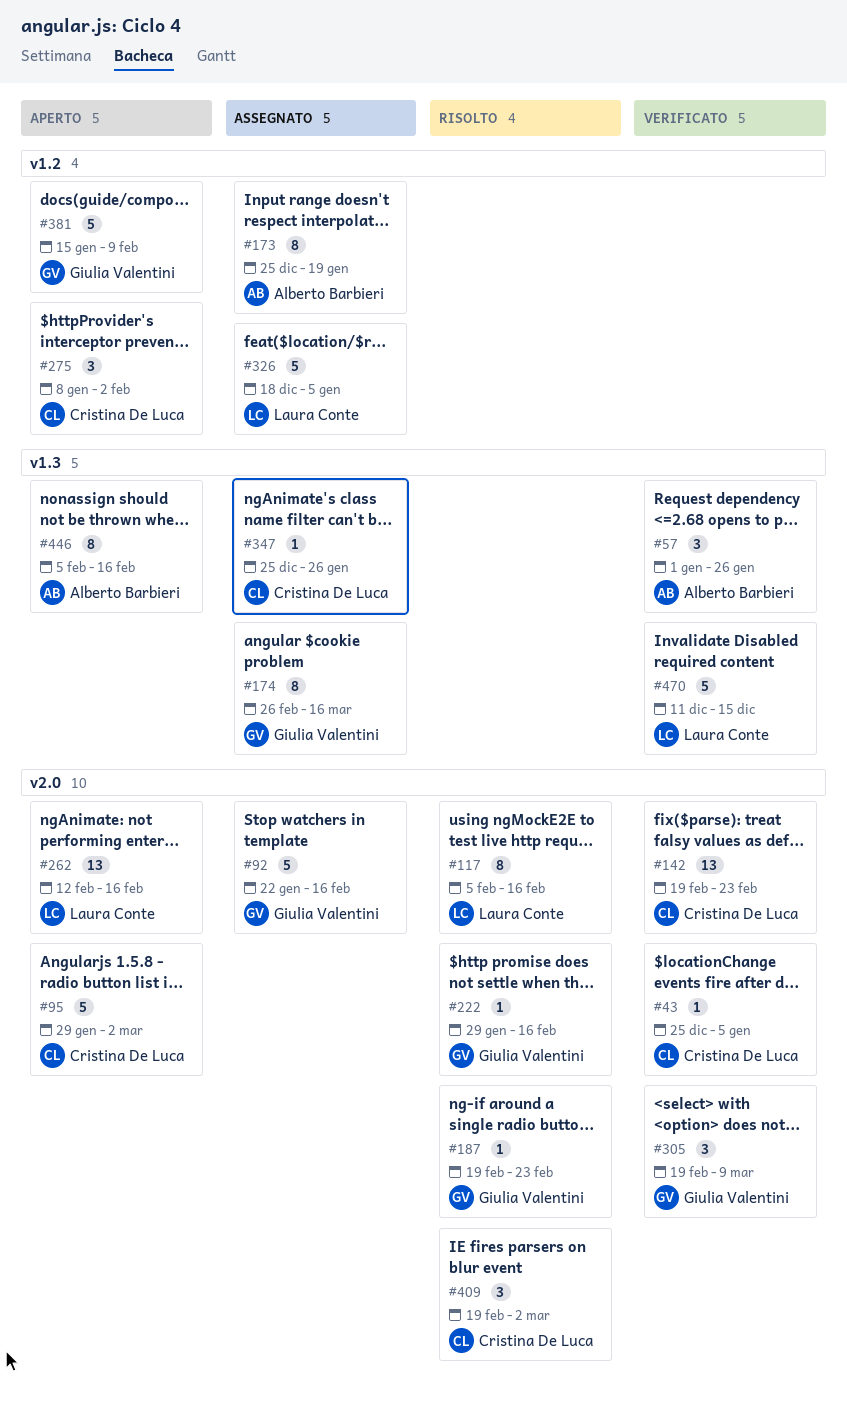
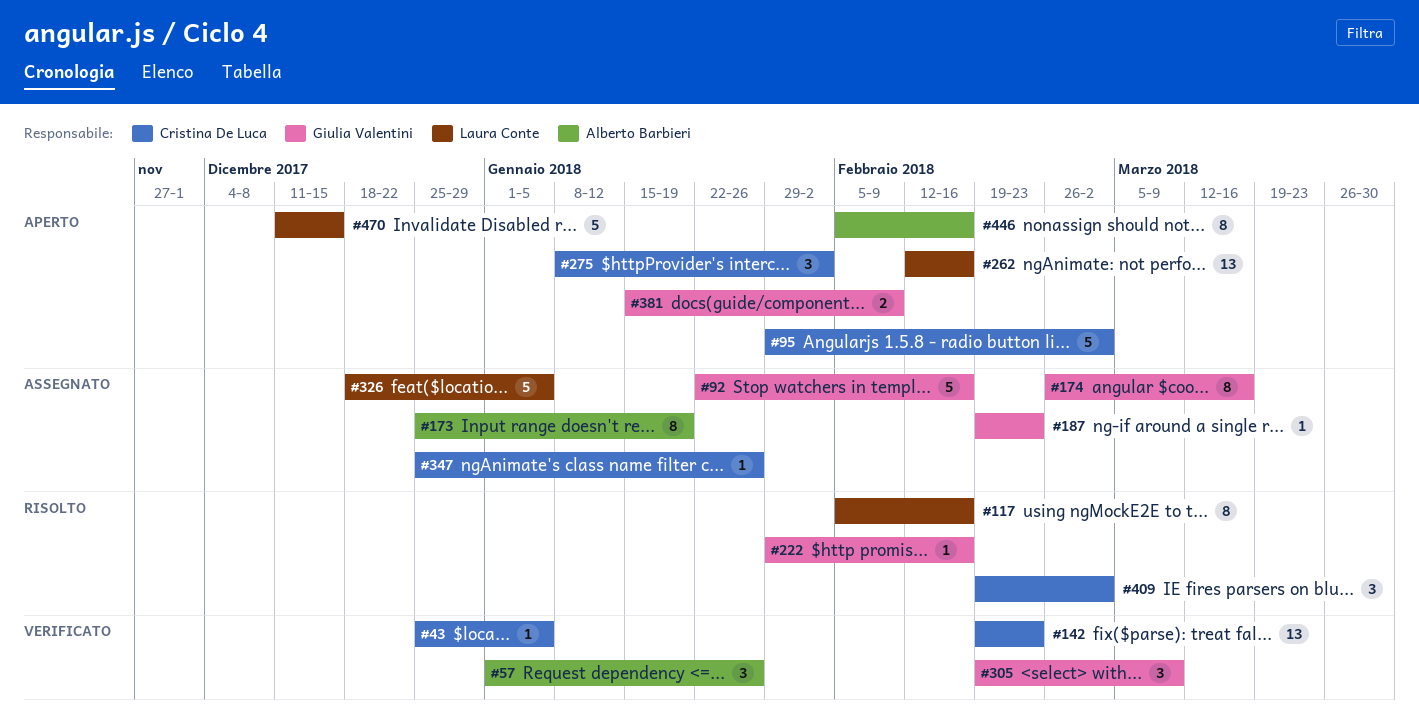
#187, status: Risolto -> Assegnato
#381, estimate: 5 -> 2
#470, status: Verificato -> Aperto

